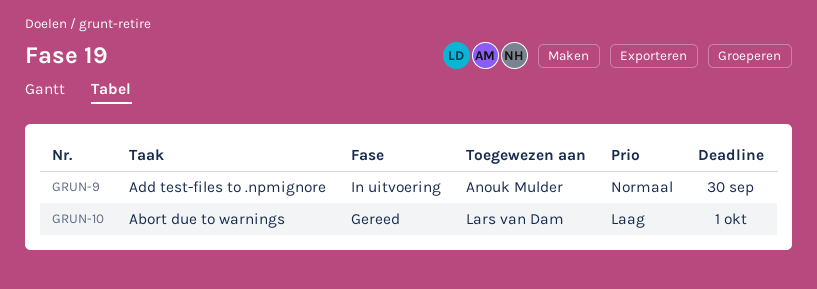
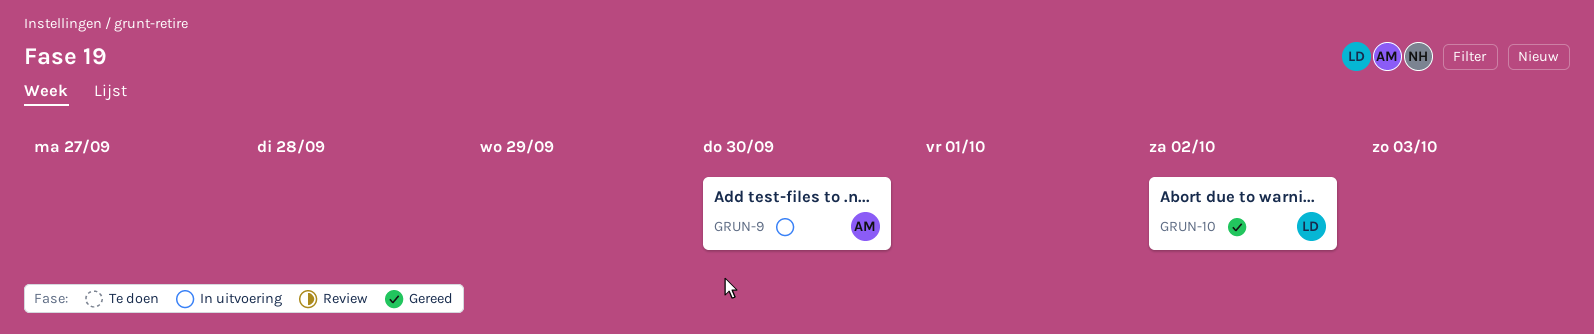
GRUN-10, due: Oct 1 -> Oct 2

